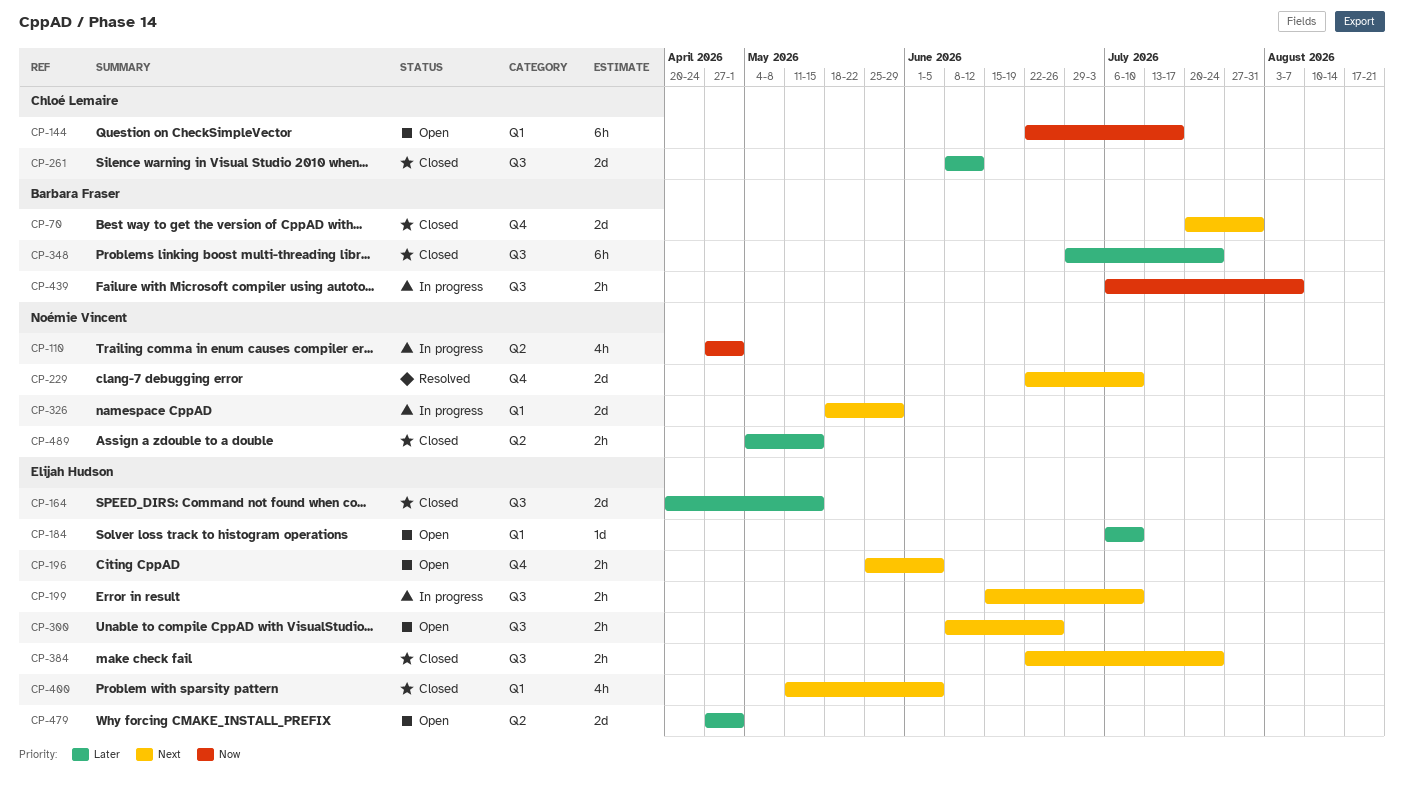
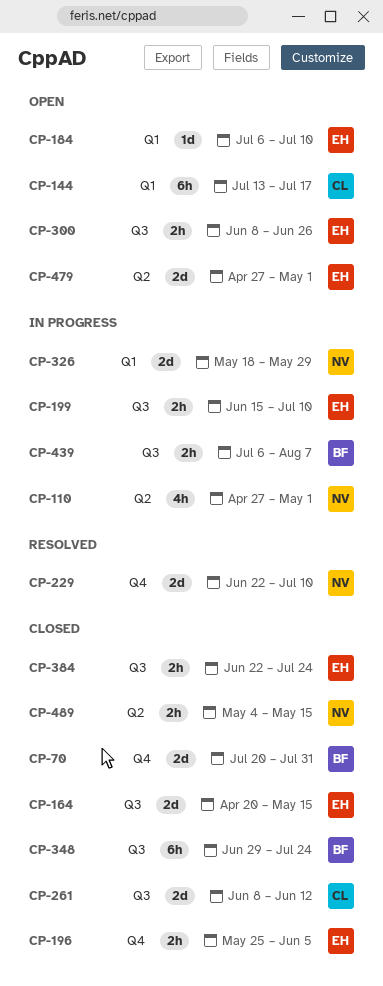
CP-144, start: Jun 22 -> Jul 13
CP-196, status: Open -> Closed
CP-400: present -> none

